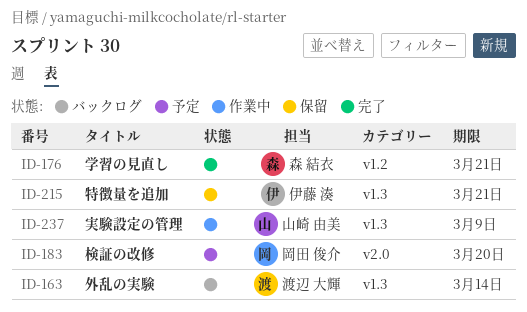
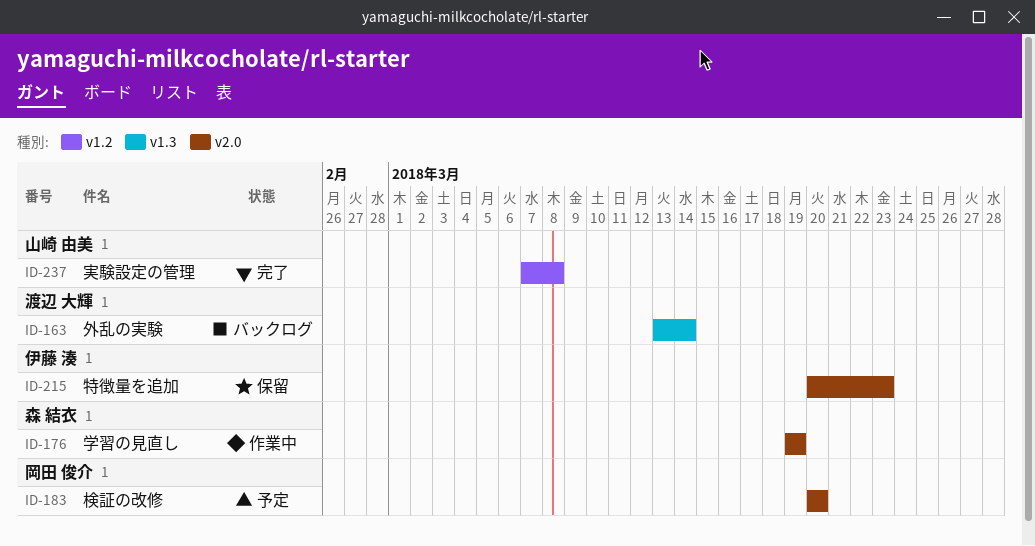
ID-176, status: 完了 -> 作業中
ID-176, label: v1.2 -> v2.0
ID-176, due: Mar 21 -> Mar 19
ID-215, label: v1.3 -> v2.0
ID-215, due: Mar 21 -> Mar 23
ID-237, status: 作業中 -> 完了
ID-237, label: v1.3 -> v1.2
ID-237, due: Mar 9 -> Mar 8

